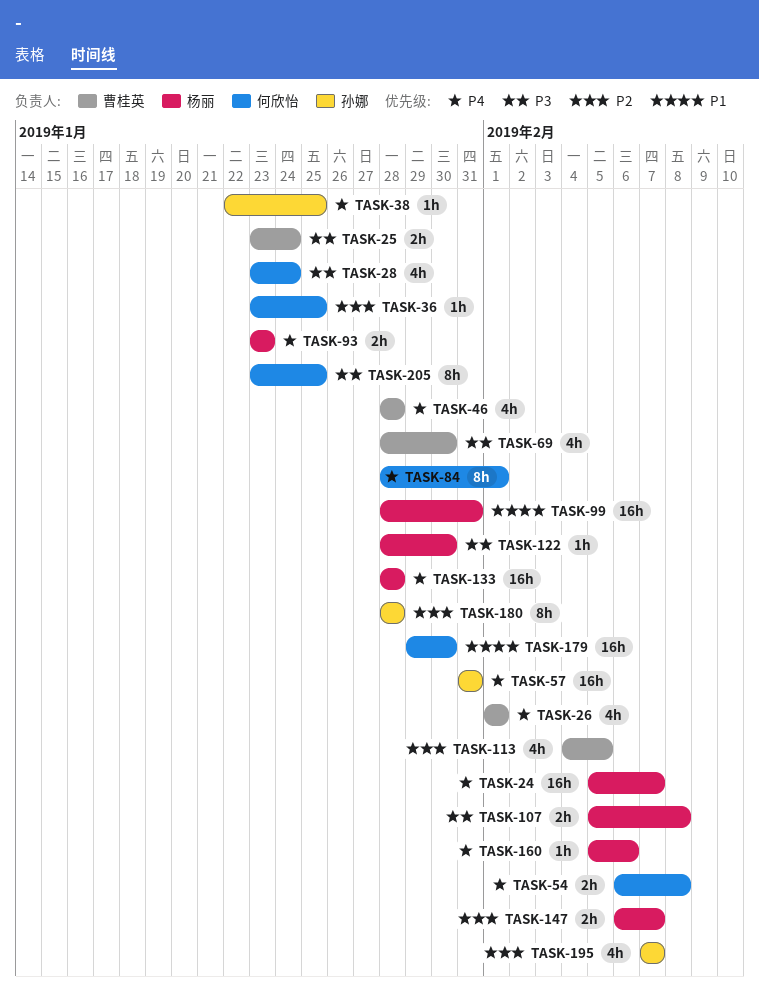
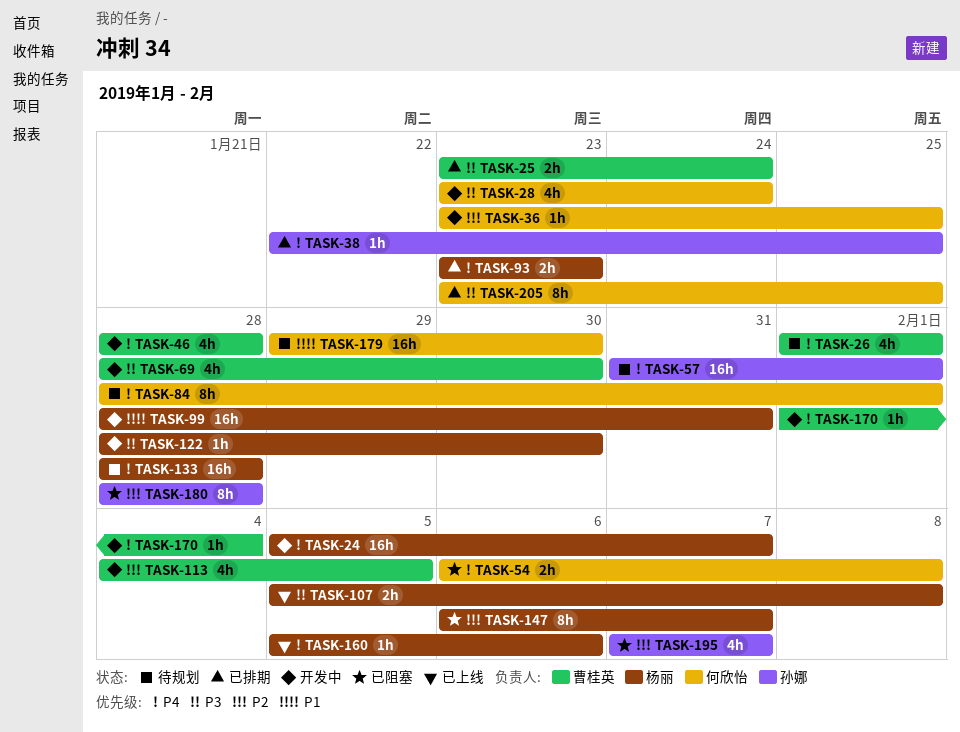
TASK-57, due: Jan 31 -> Feb 1
TASK-147, estimate: 2h -> 8h
TASK-170: none -> present

